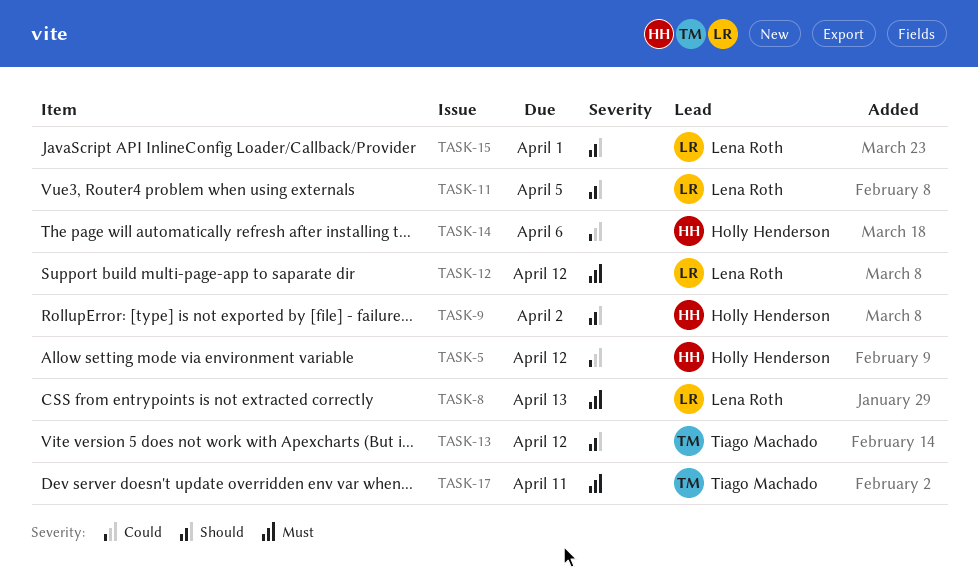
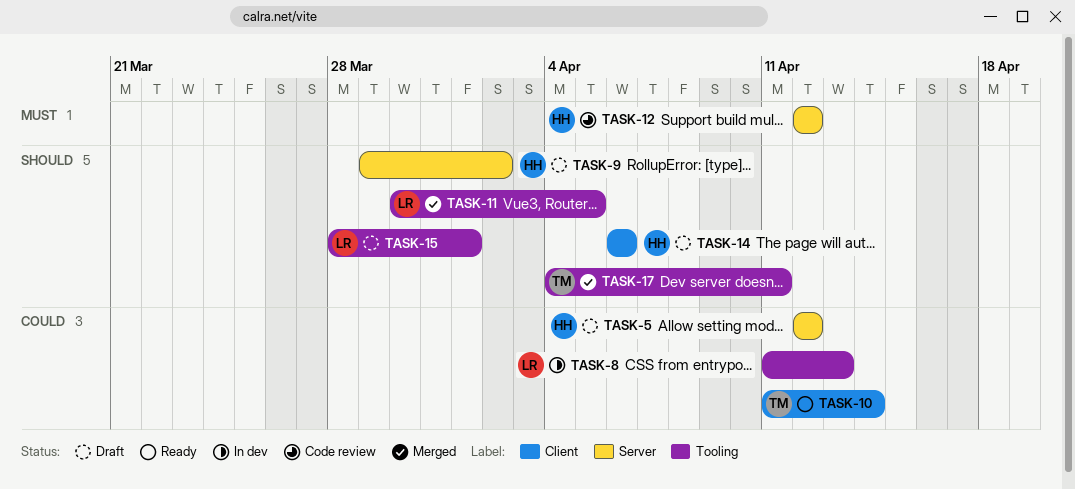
TASK-8, priority: Must -> Could
TASK-10: none -> present
TASK-12, owner: Lena Roth -> Holly Henderson
TASK-13: present -> none
TASK-14, priority: Could -> Should
TASK-17, priority: Must -> Should

